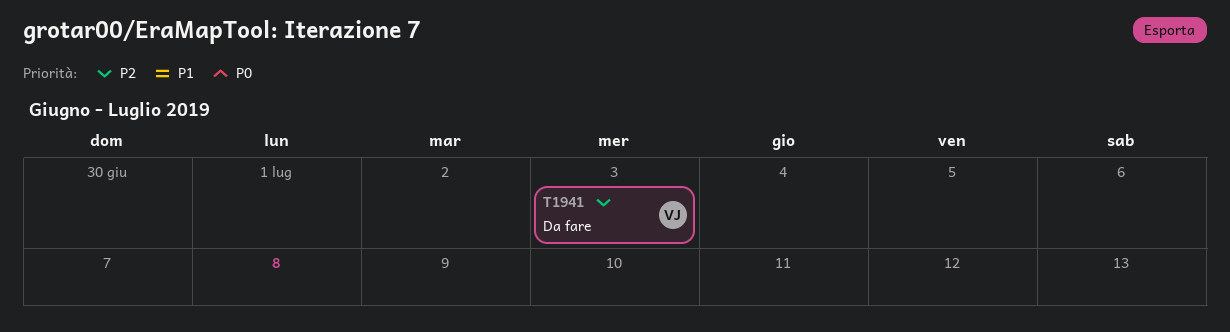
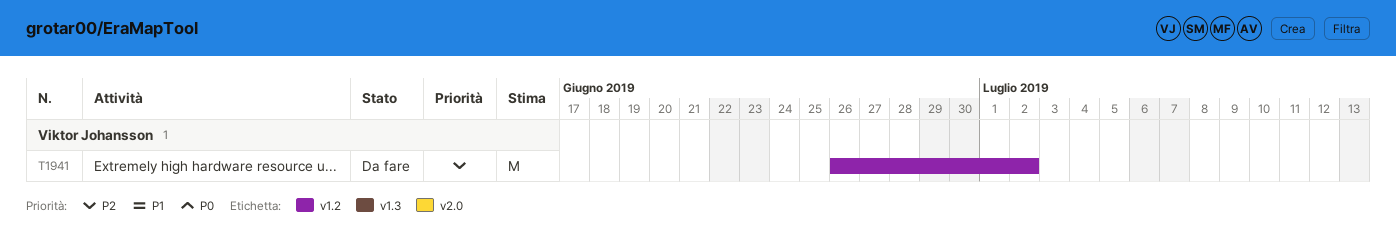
T1941, due: Jul 3 -> Jul 2

